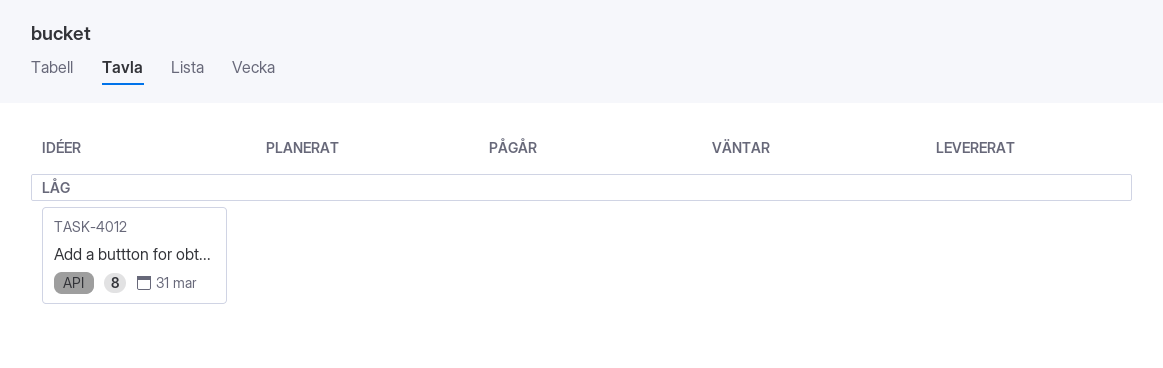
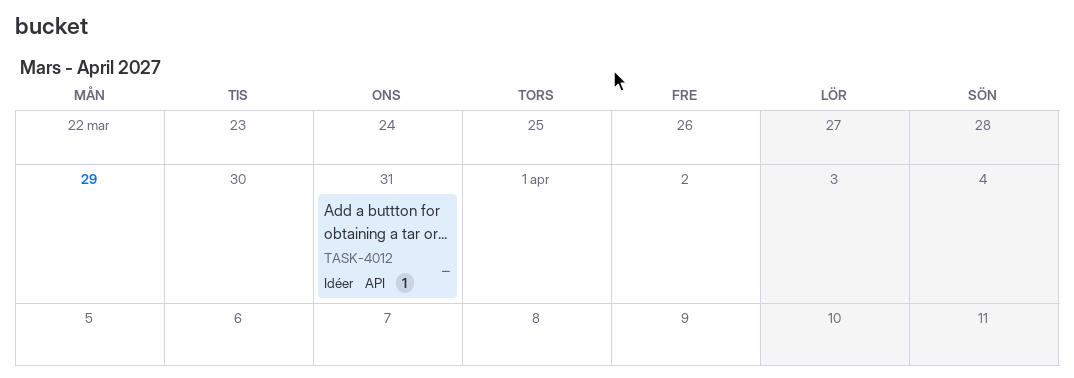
TASK-4012, estimate: 8 -> 1

